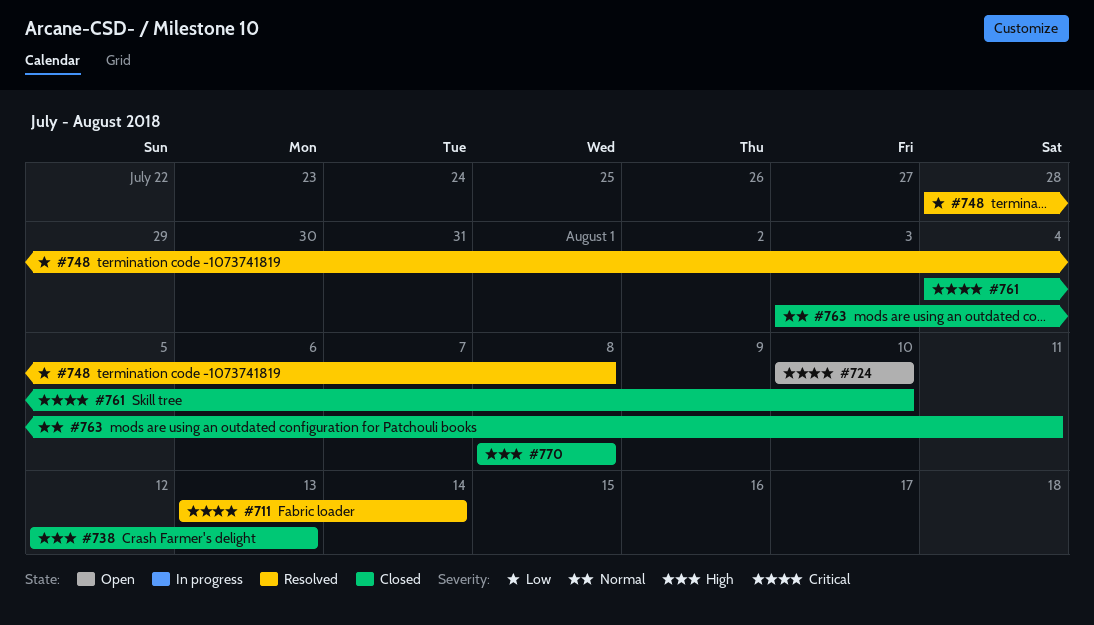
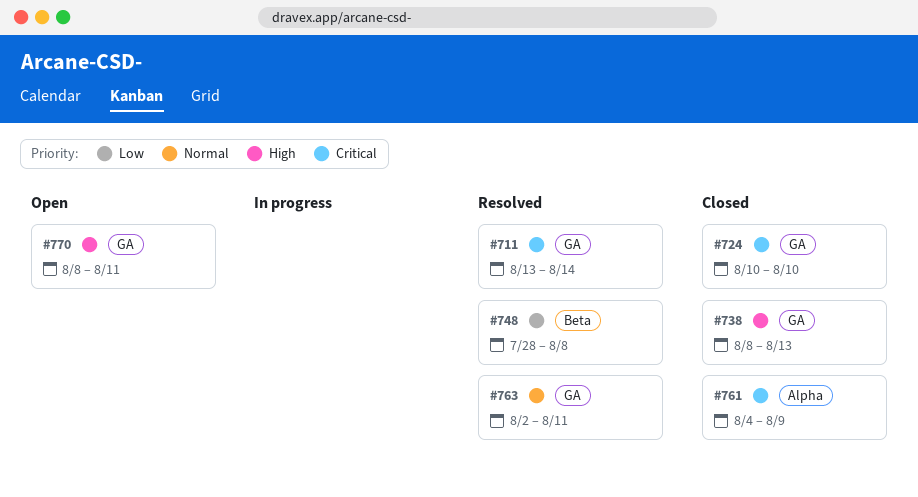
#724, status: Open -> Closed
#738, start: Aug 12 -> Aug 8
#761, due: Aug 10 -> Aug 9
#763, status: Closed -> Resolved
#763, start: Aug 3 -> Aug 2
#770, status: Closed -> Open
#770, due: Aug 8 -> Aug 11

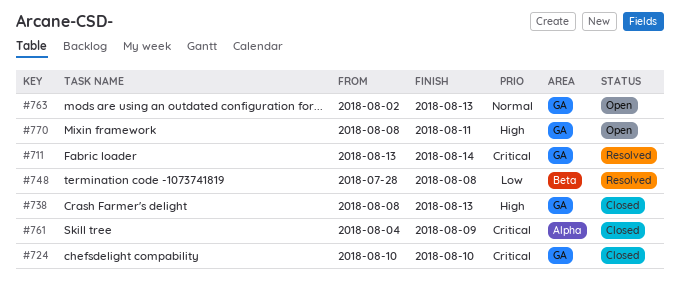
#763, status: Resolved -> Open
#763, due: Aug 11 -> Aug 13

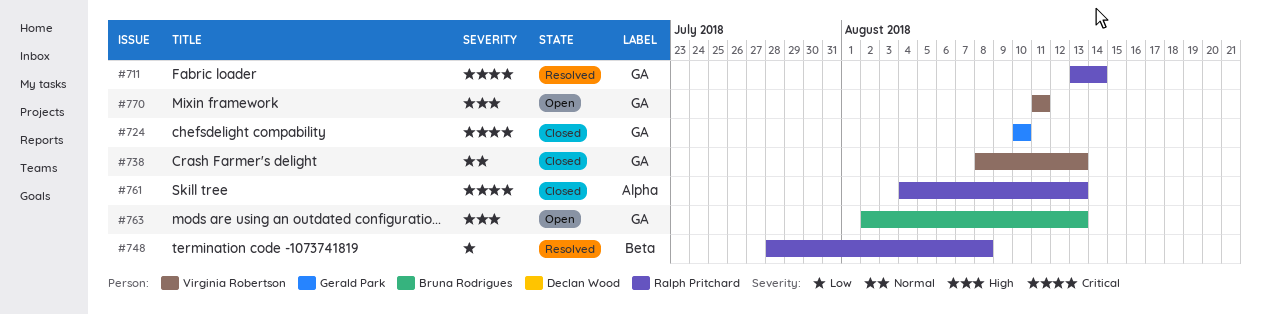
#738, priority: High -> Normal
#761, due: Aug 9 -> Aug 13
#763, priority: Normal -> High
#770, start: Aug 8 -> Aug 11

